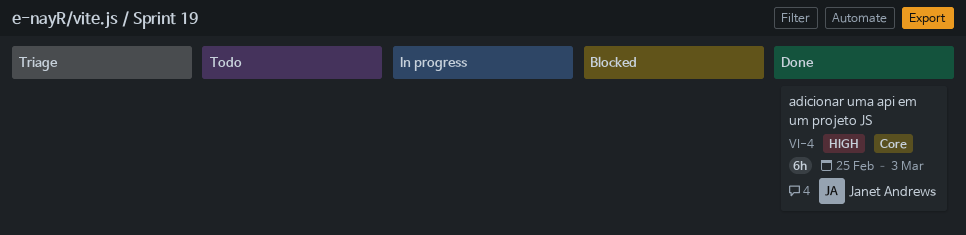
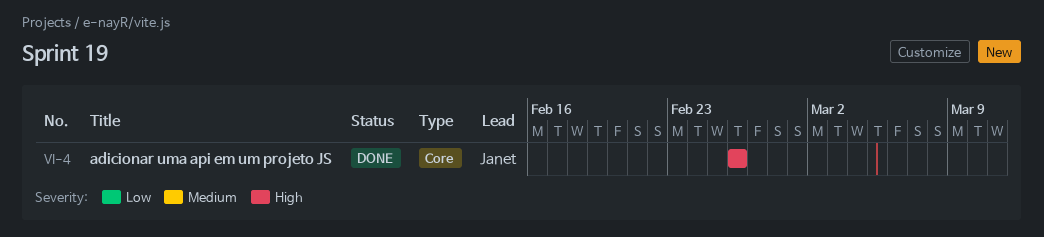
VI-4, start: Feb 25 -> Feb 26
VI-4, due: Mar 3 -> Feb 26

